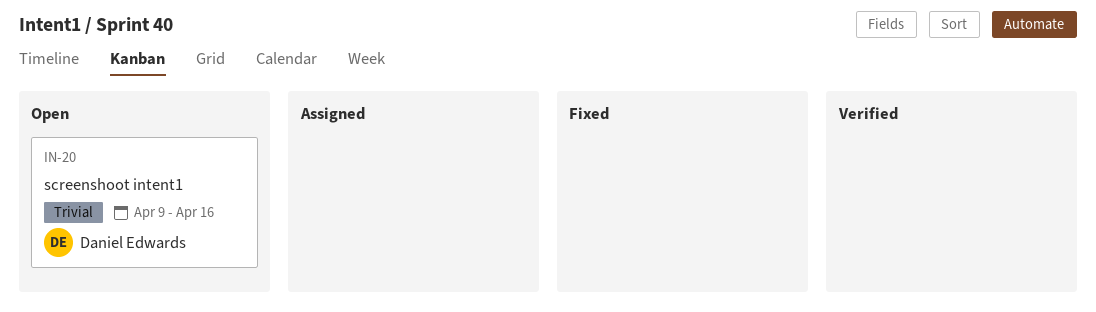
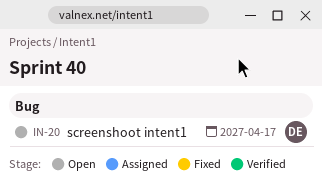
IN-20, due: Apr 16 -> Apr 17

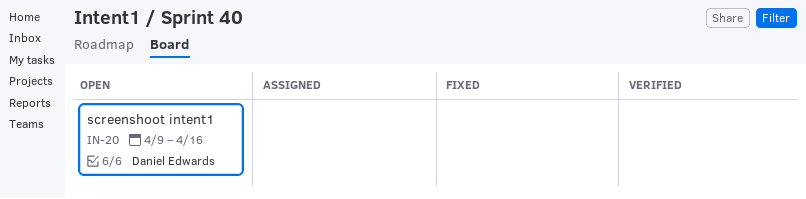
IN-20, due: Apr 17 -> Apr 16

